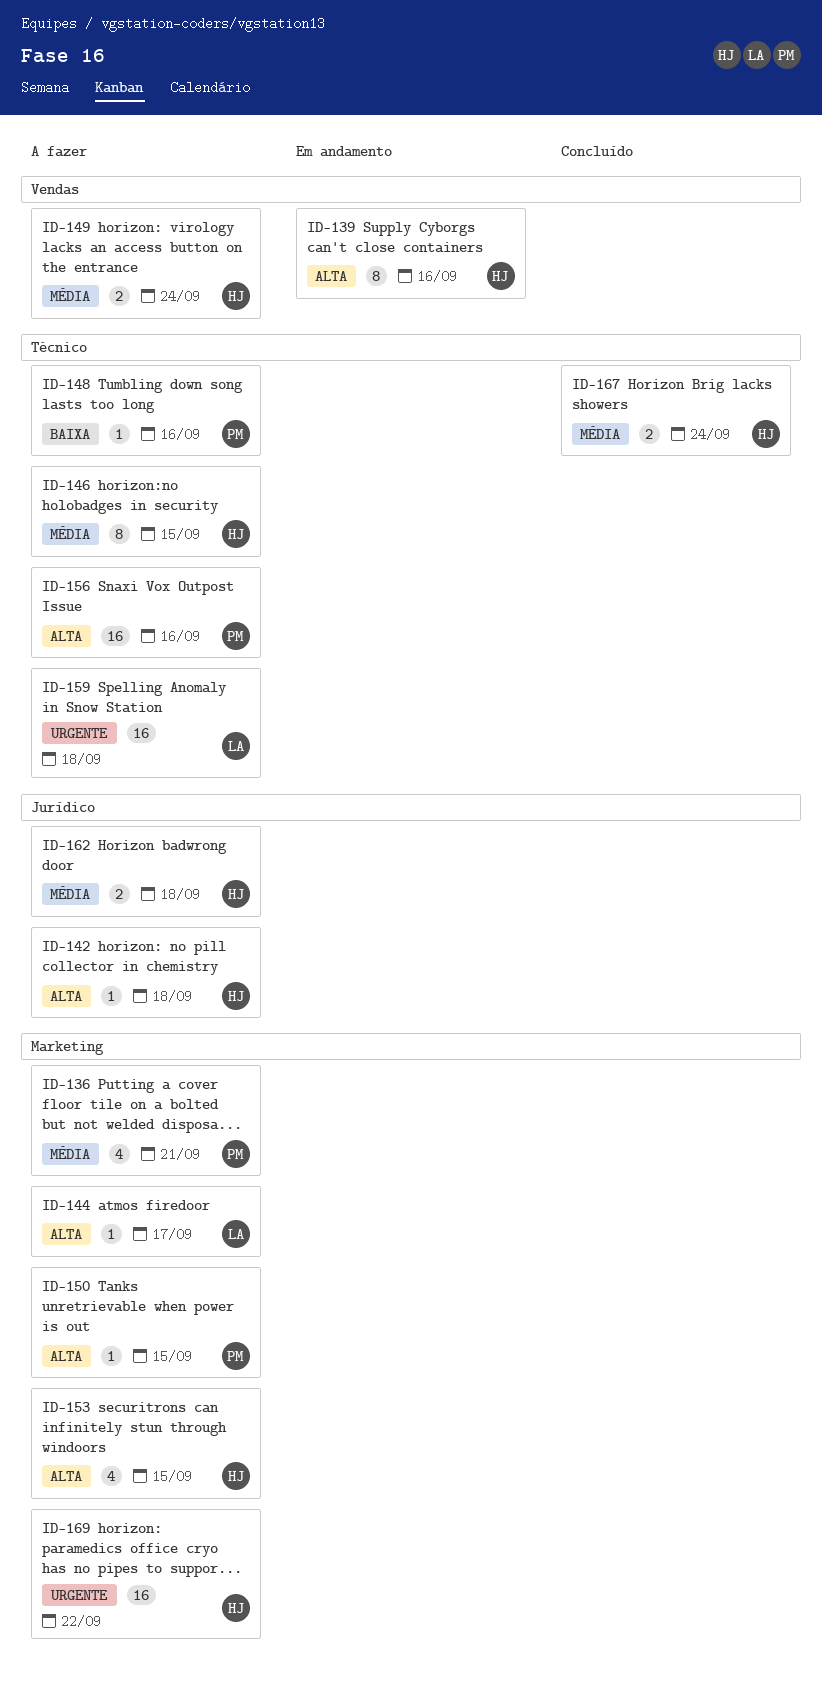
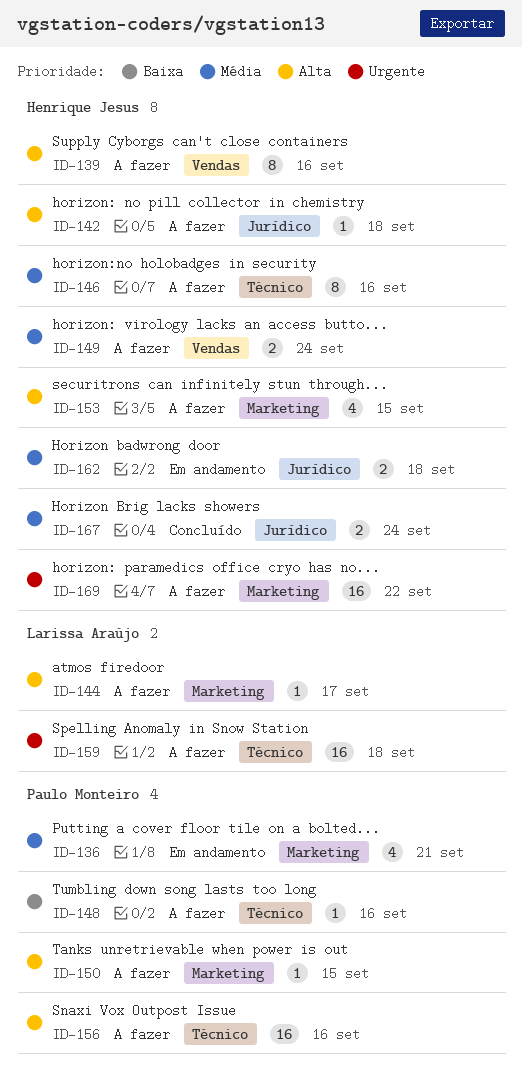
ID-136, status: A fazer -> Em andamento
ID-139, status: Em andamento -> A fazer
ID-146, due: Sep 15 -> Sep 16
ID-162, status: A fazer -> Em andamento
ID-167, label: Técnico -> Jurídico

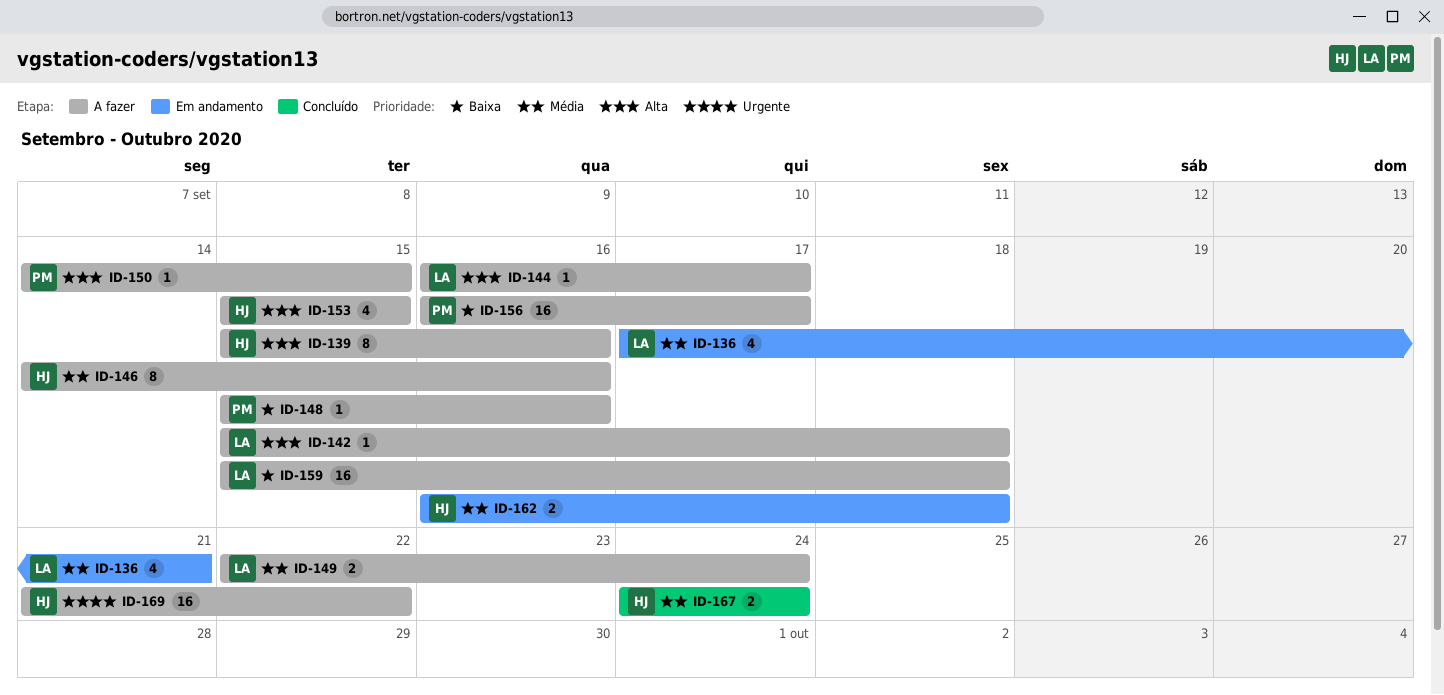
ID-136, owner: Paulo Monteiro -> Larissa Araújo
ID-142, owner: Henrique Jesus -> Larissa Araújo
ID-149, owner: Henrique Jesus -> Larissa Araújo
ID-156, priority: Alta -> Baixa
ID-156, due: Sep 16 -> Sep 17
ID-159, priority: Urgente -> Baixa

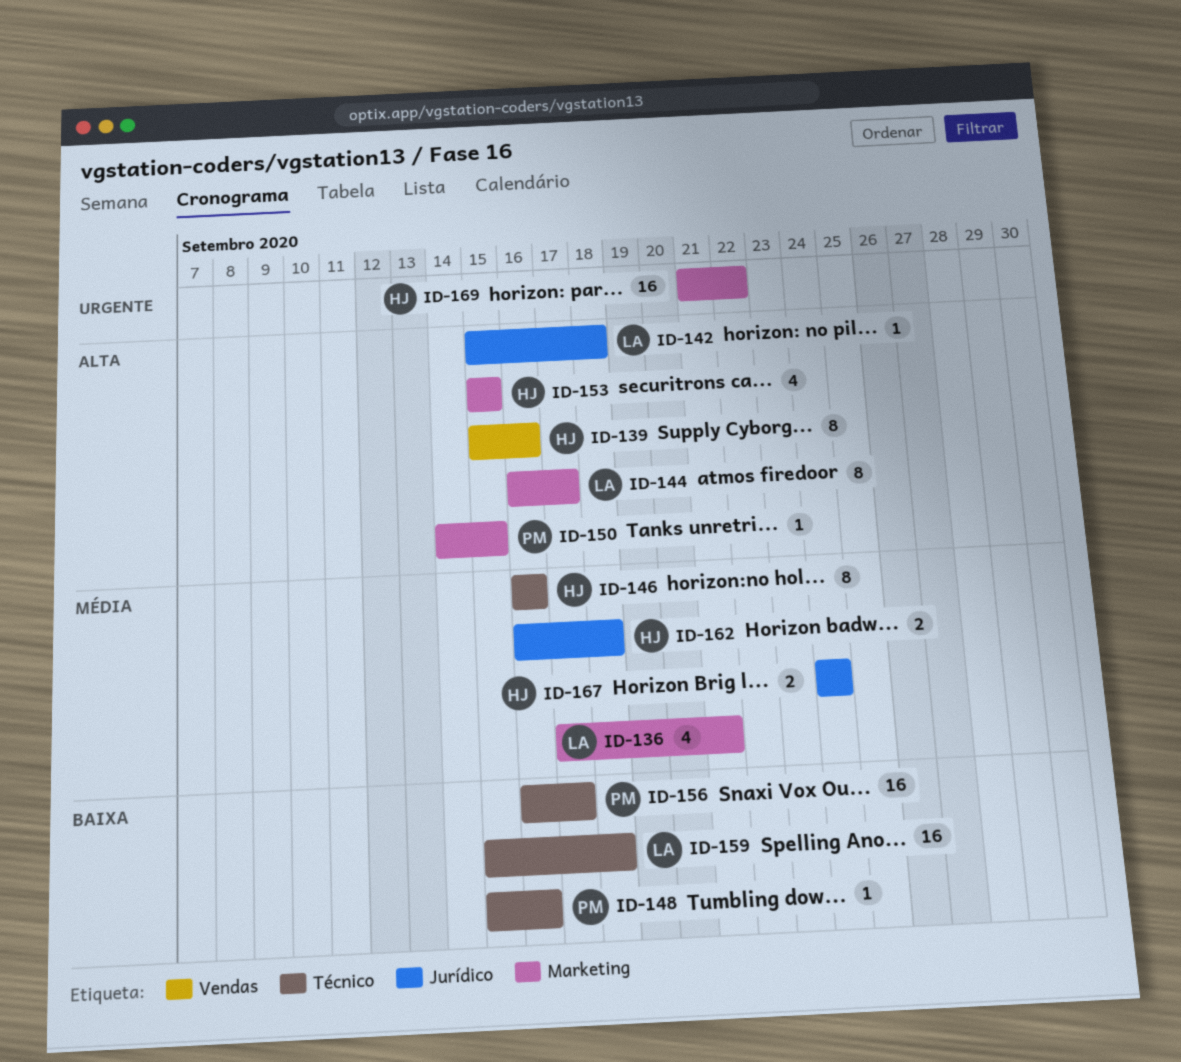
ID-144, estimate: 1 -> 8
ID-146, start: Sep 14 -> Sep 16
ID-149: present -> none

